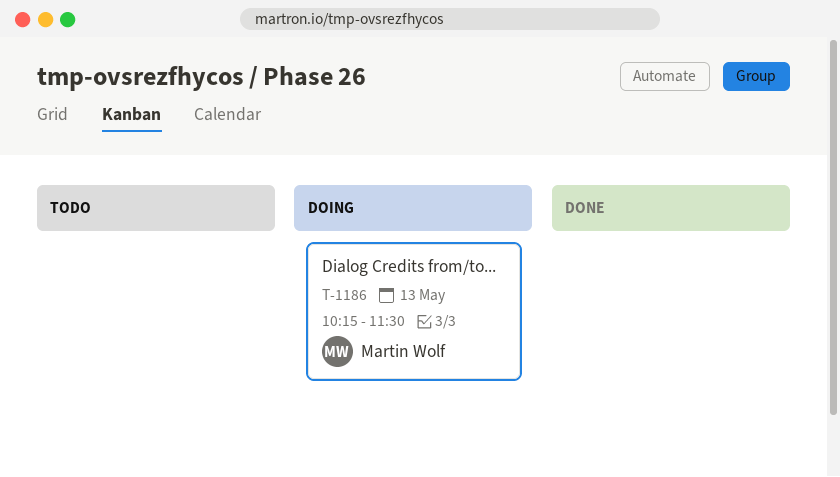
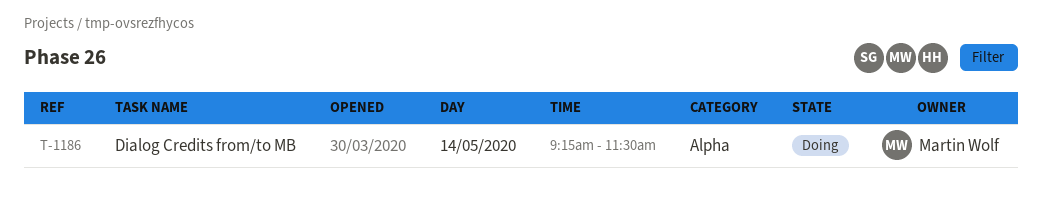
T-1186, day: May 13 -> May 14
T-1186, begins: 10:15 -> 09:15

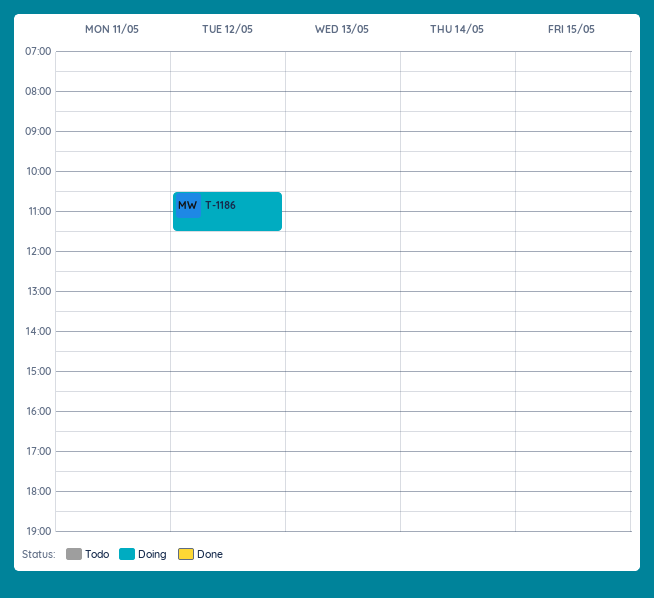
T-1186, day: May 14 -> May 12
T-1186, begins: 09:15 -> 10:30

